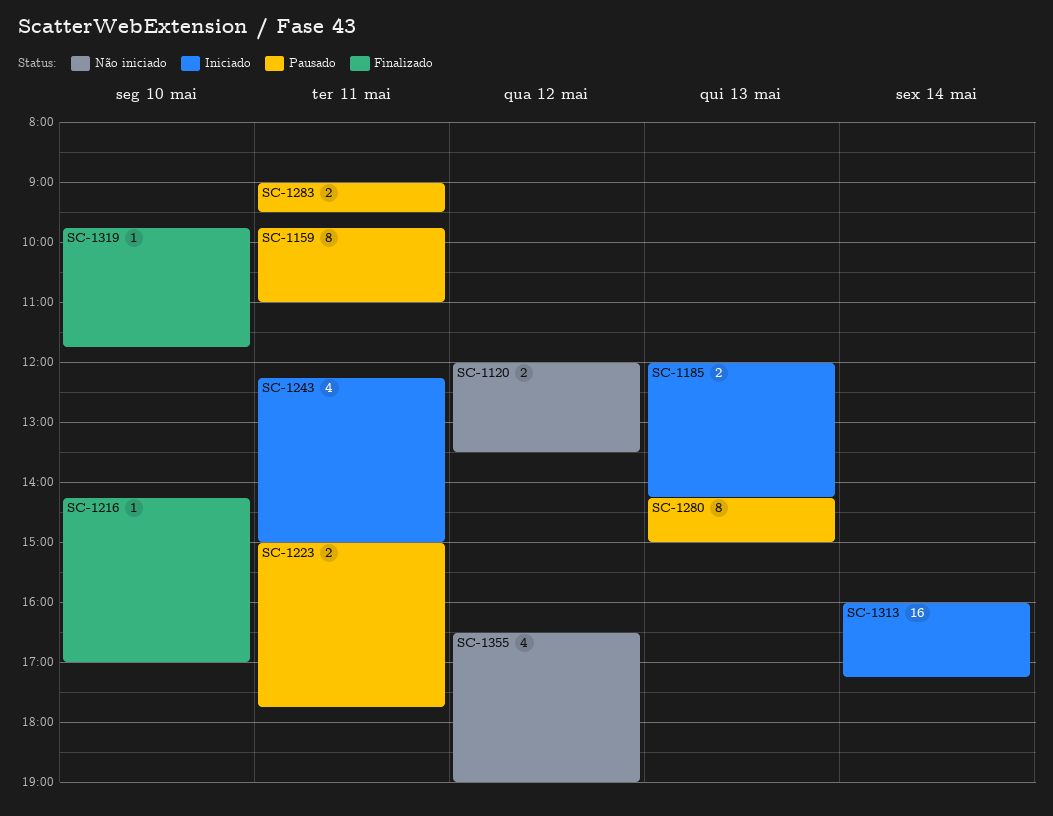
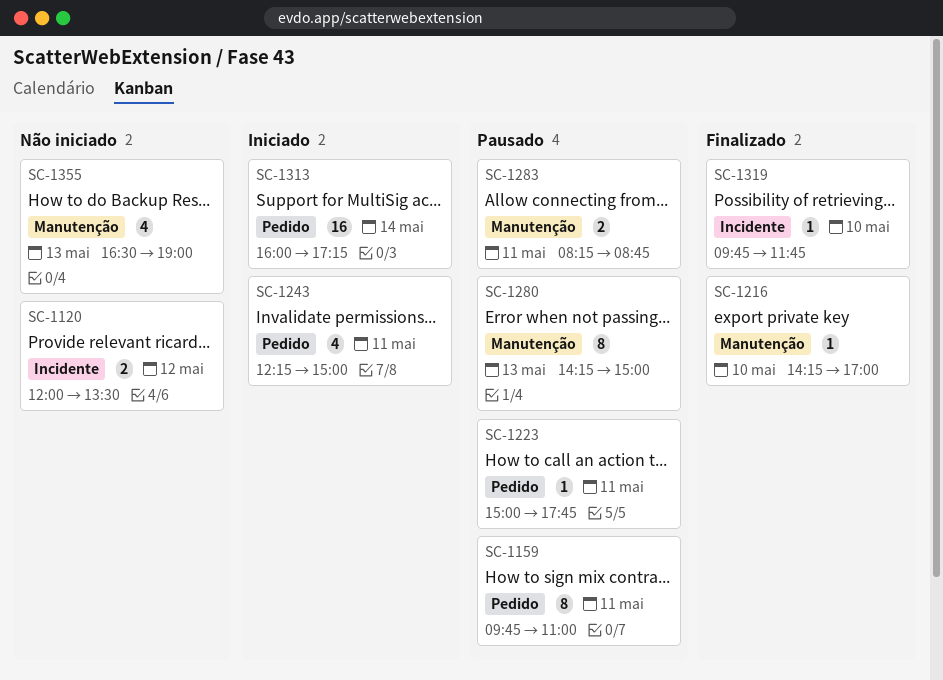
SC-1185: present -> none
SC-1223, estimate: 2 -> 1
SC-1283, begins: 09:00 -> 08:15
SC-1283, ends: 09:30 -> 08:45
SC-1355, day: May 12 -> May 13

